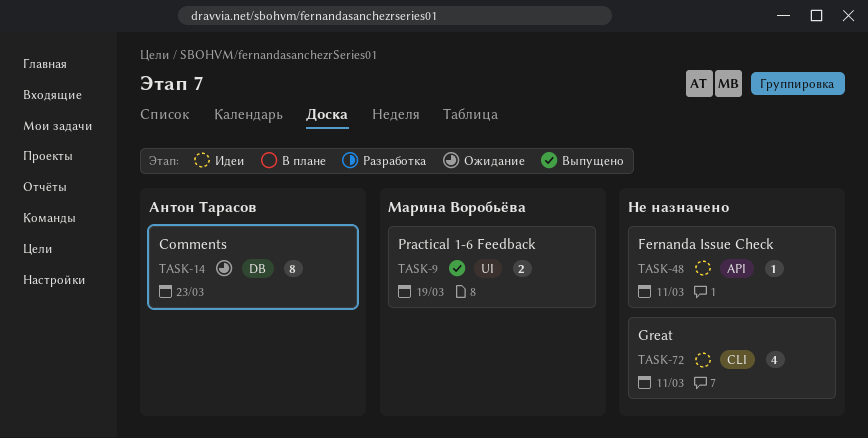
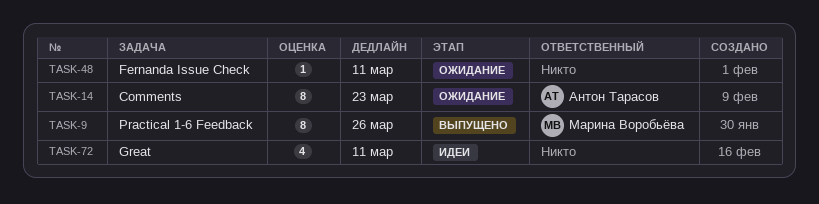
TASK-9, estimate: 2 -> 8
TASK-9, due: Mar 19 -> Mar 26
TASK-48, status: Идеи -> Ожидание

